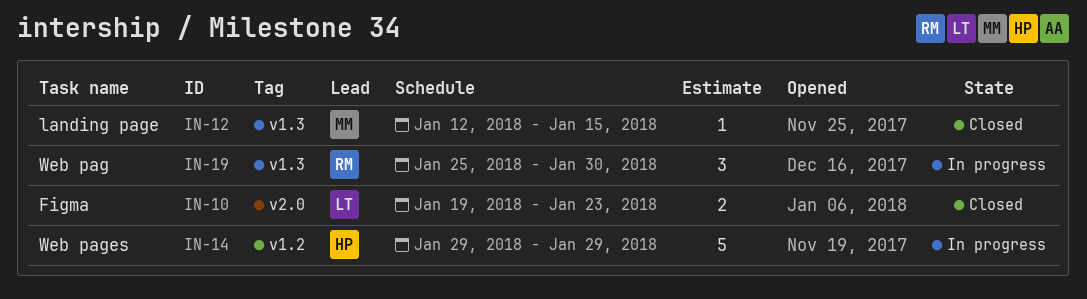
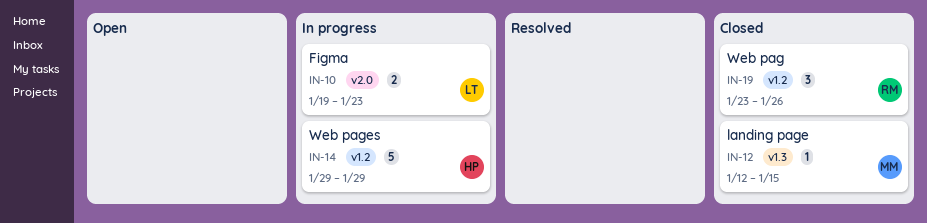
IN-10, status: Closed -> In progress
IN-19, status: In progress -> Closed
IN-19, label: v1.3 -> v1.2
IN-19, start: Jan 25 -> Jan 23
IN-19, due: Jan 30 -> Jan 26

